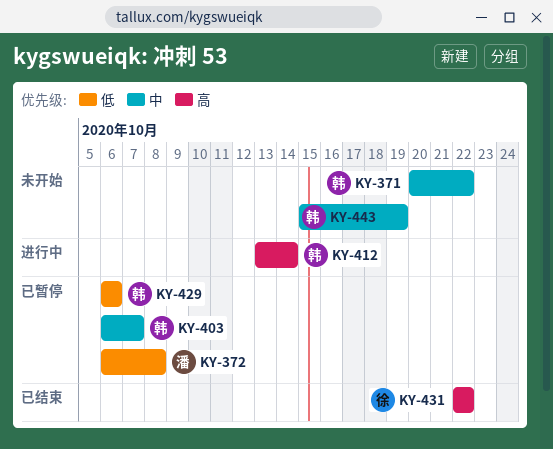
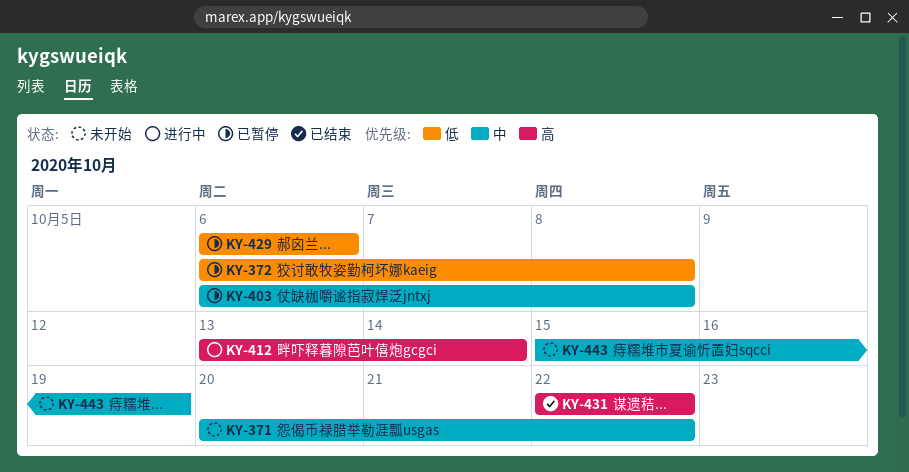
KY-403, due: Oct 7 -> Oct 8

